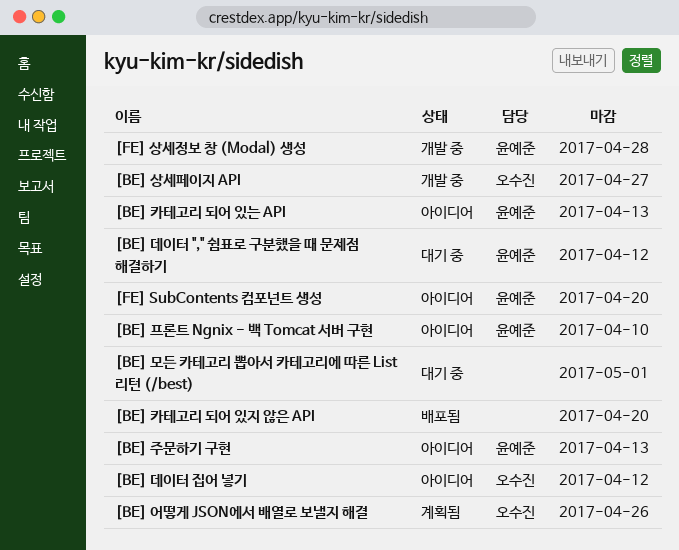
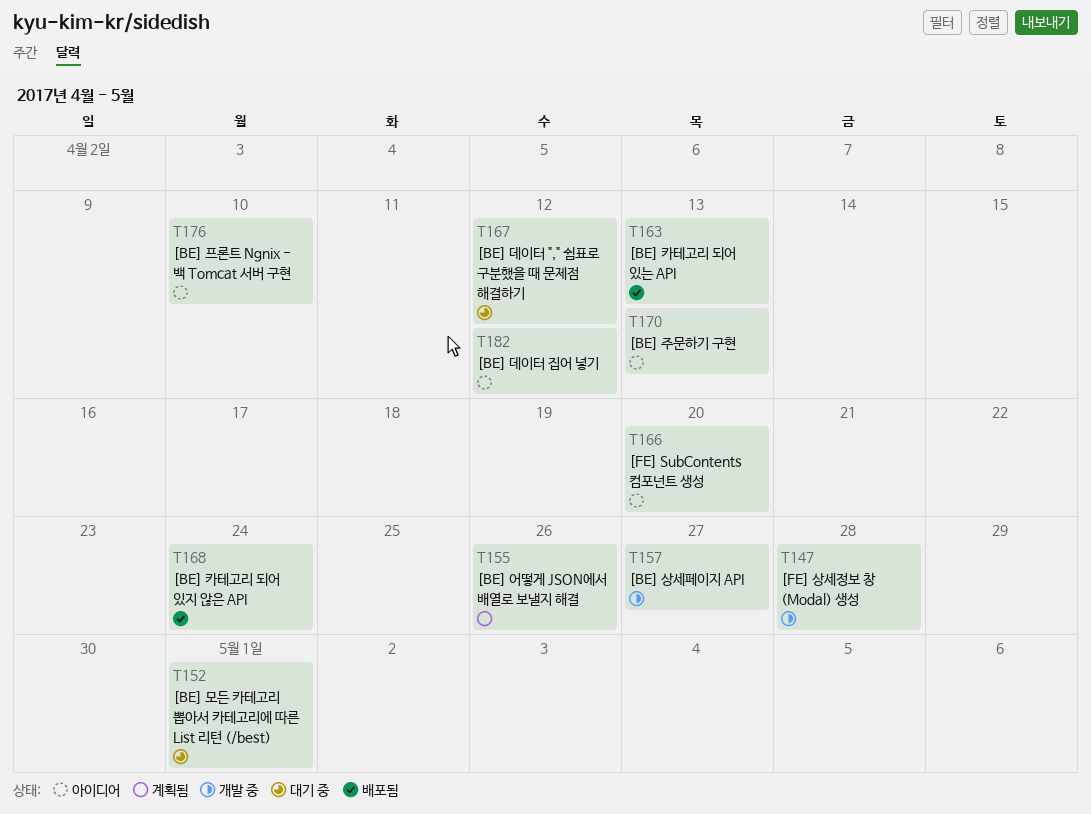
[BE] 카테고리 되어 있는 API, status: 아이디어 -> 배포됨
[BE] 카테고리 되어 있지 않은 API, due: Apr 20 -> Apr 24

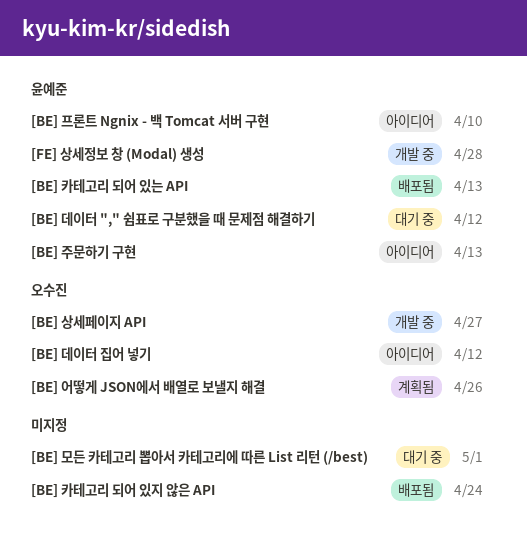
[FE] SubContents 컴포넌트 생성: present -> none

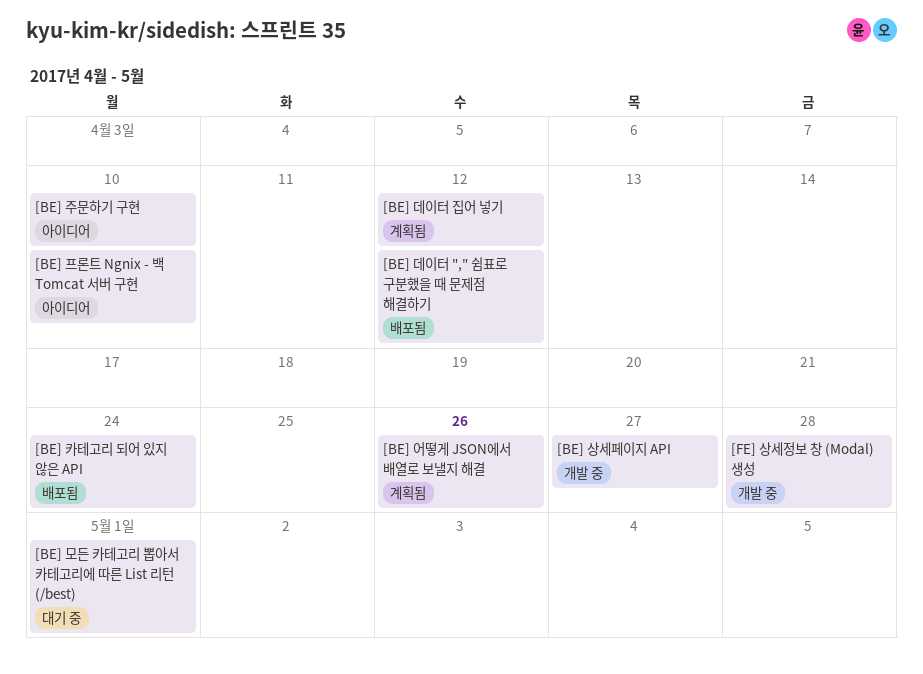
[BE] 데이터 "," 쉼표로 구분했을 때 문제점 해결하기, status: 대기 중 -> 배포됨
[BE] 데이터 집어 넣기, status: 아이디어 -> 계획됨
[BE] 주문하기 구현, due: Apr 13 -> Apr 10
[BE] 카테고리 되어 있는 API: present -> none

